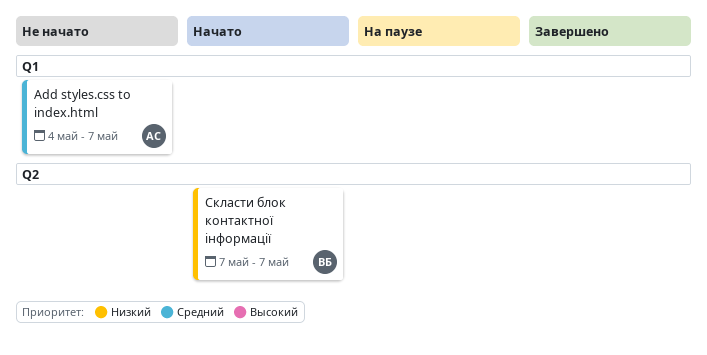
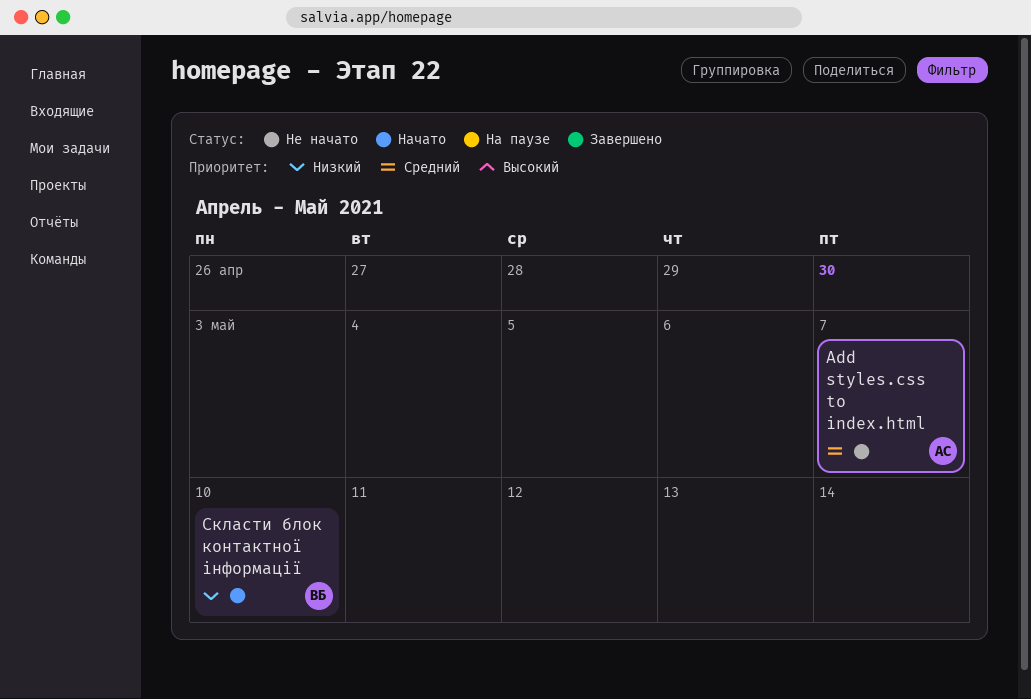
Скласти блок контактної інформації, due: May 7 -> May 10

